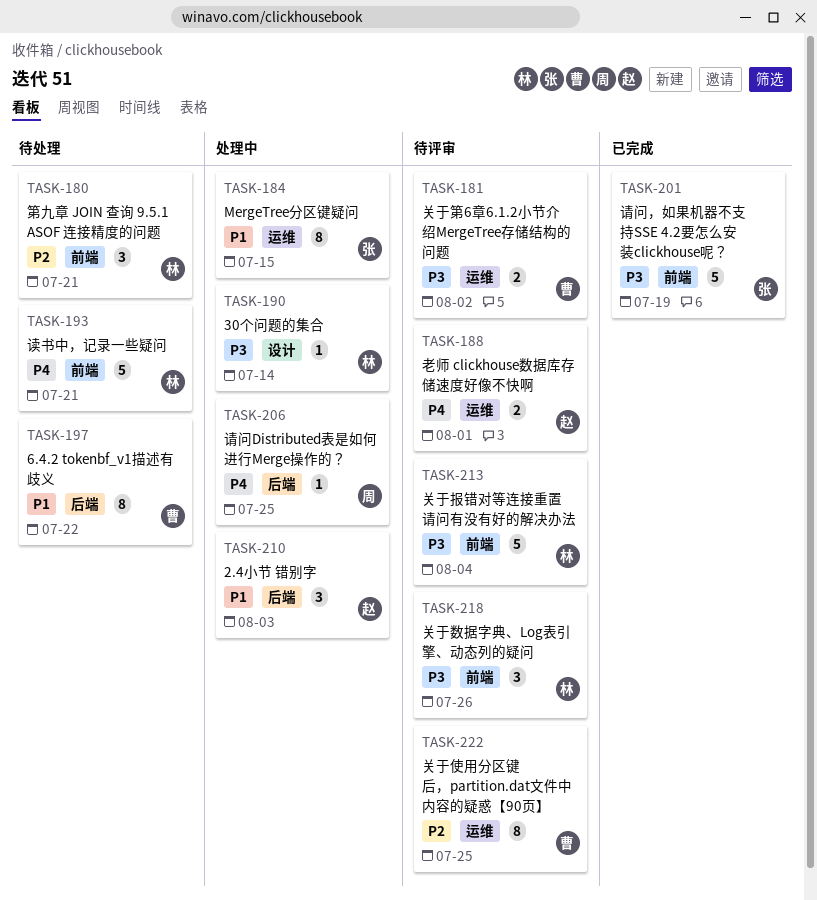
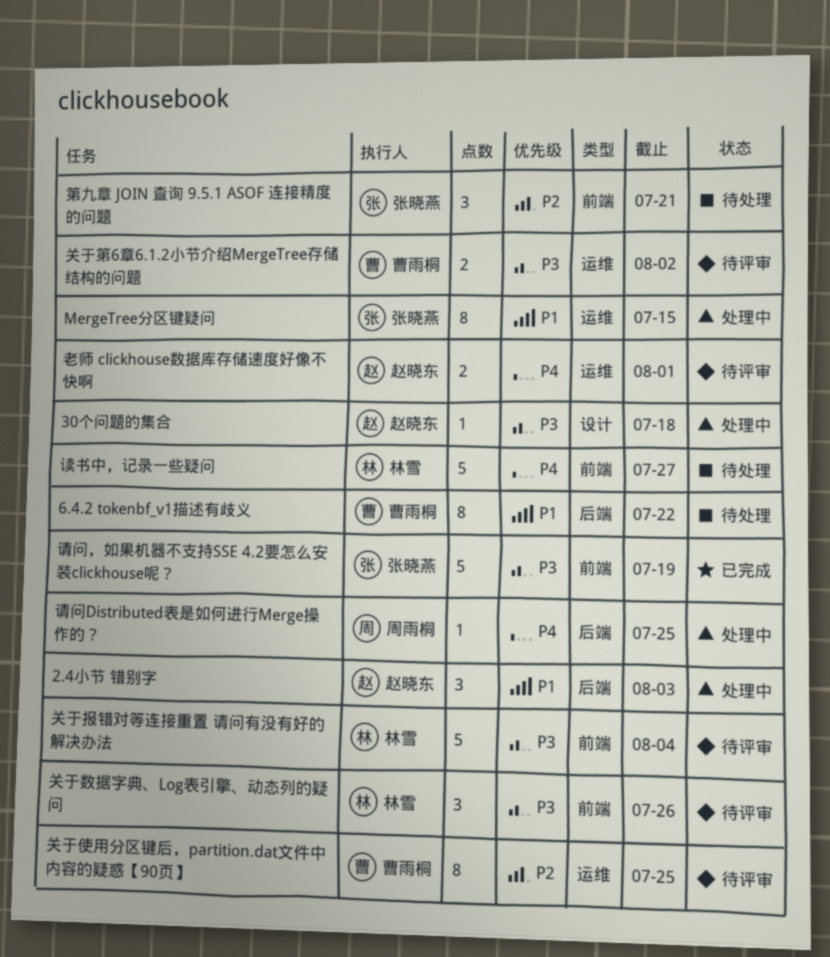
30个问题的集合, owner: 林雪 -> 赵晓东
30个问题的集合, due: Jul 14 -> Jul 18
第九章 JOIN 查询 9.5.1 ASOF 连接精度的问题, owner: 林雪 -> 张晓燕
读书中，记录一些疑问, due: Jul 21 -> Jul 27

